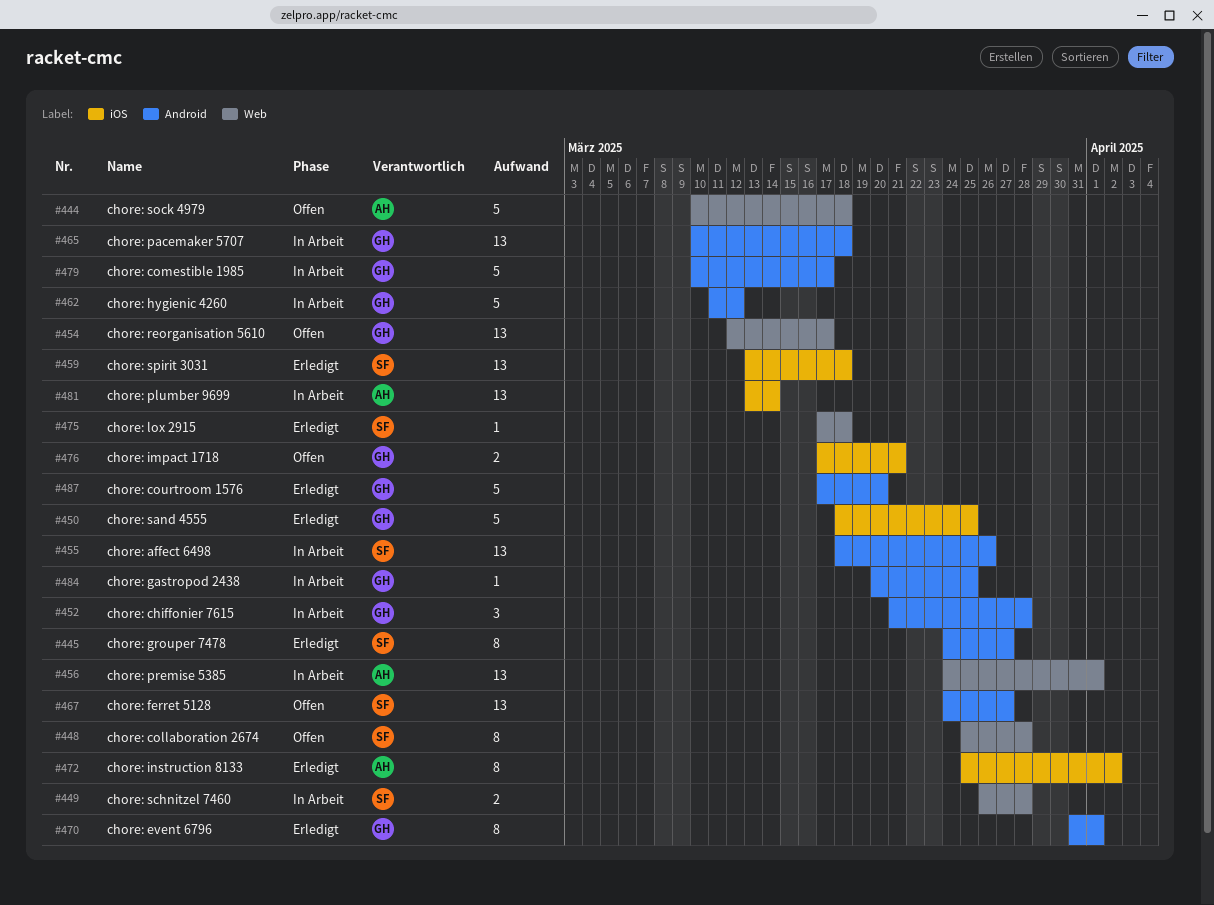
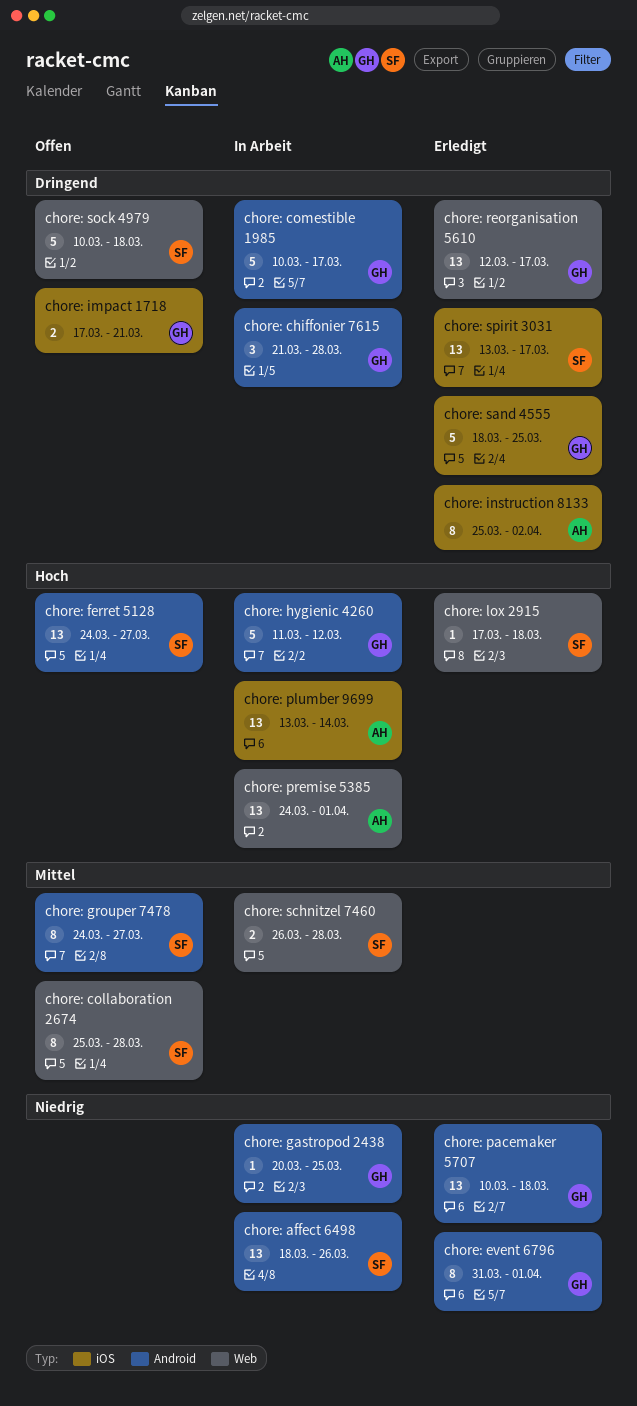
chore: courtroom 1576: present -> none
chore: grouper 7478, status: Erledigt -> Offen
chore: pacemaker 5707, status: In Arbeit -> Erledigt
chore: reorganisation 5610, status: Offen -> Erledigt
chore: sock 4979, owner: AH -> SF
chore: spirit 3031, due: Mar 18 -> Mar 17

